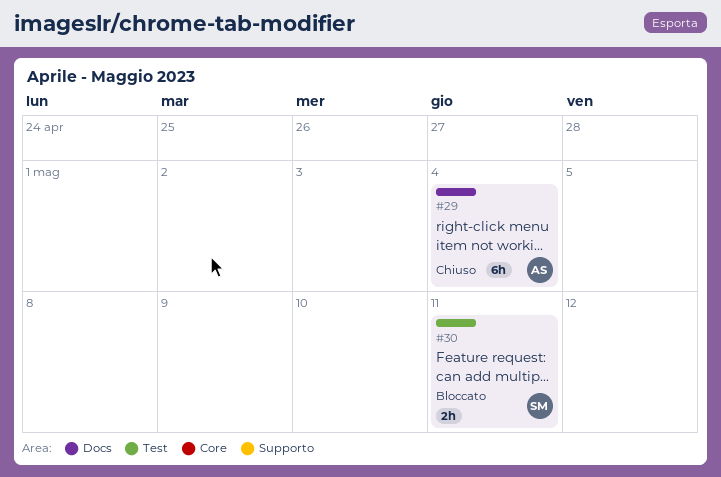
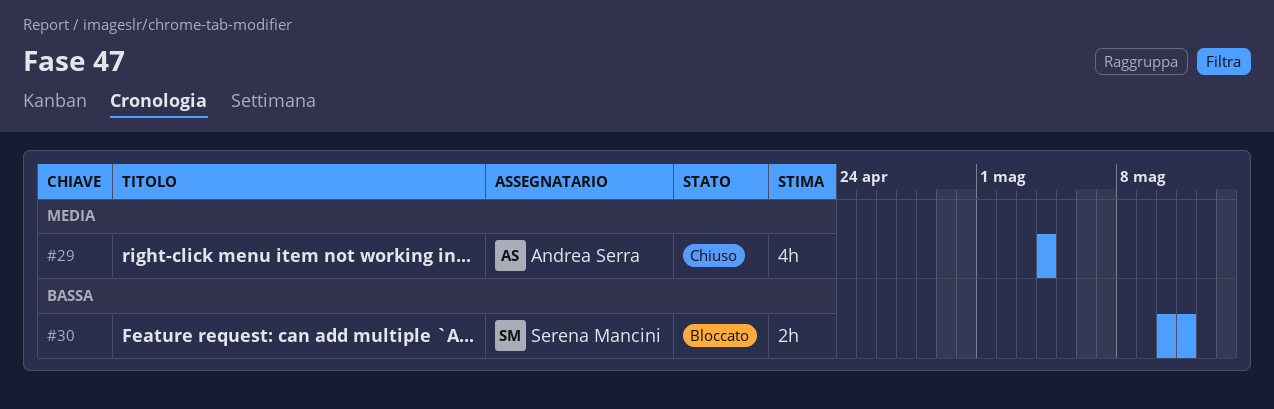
#29, estimate: 6h -> 4h

